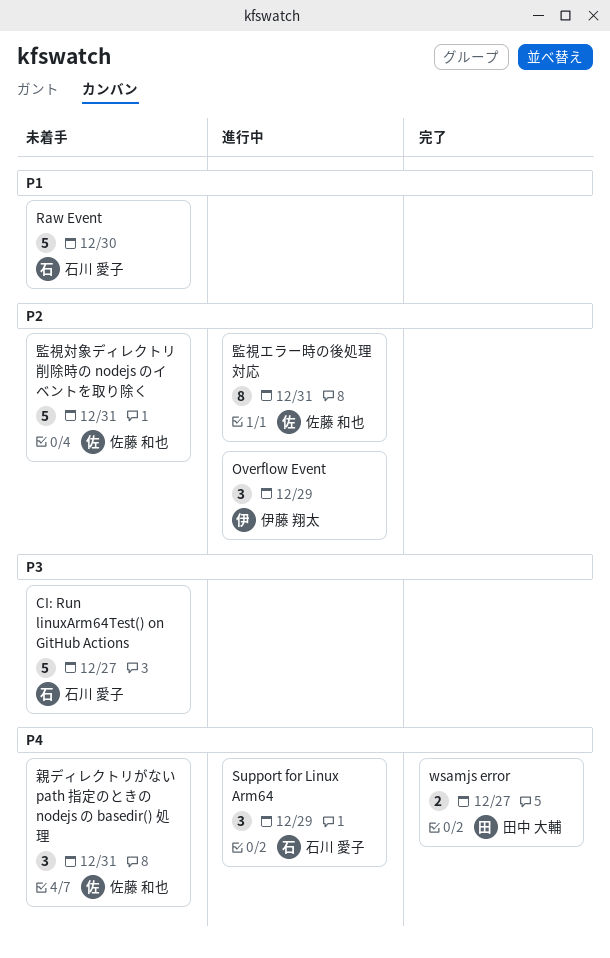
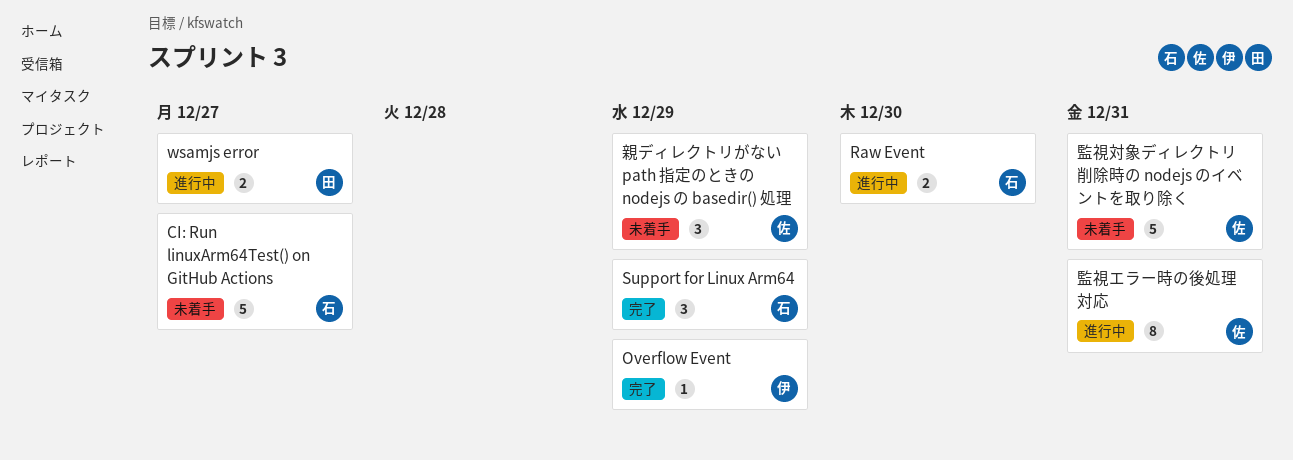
Overflow Event, status: 進行中 -> 完了
Overflow Event, estimate: 3 -> 1
Raw Event, status: 未着手 -> 進行中
Raw Event, estimate: 5 -> 2
Support for Linux Arm64, status: 進行中 -> 完了
wsamjs error, status: 完了 -> 進行中
親ディレクトリがない path 指定のときの nodejs の basedir() 処理, due: Dec 31 -> Dec 29

